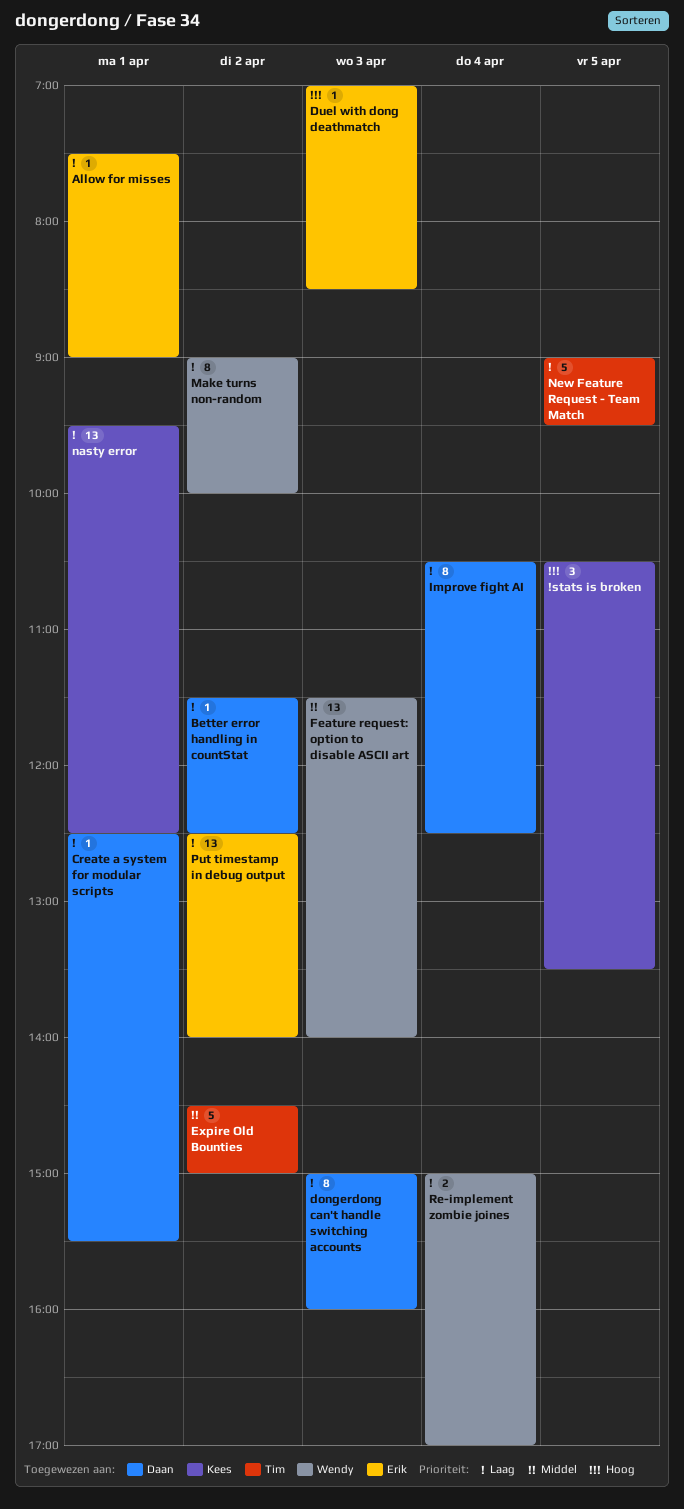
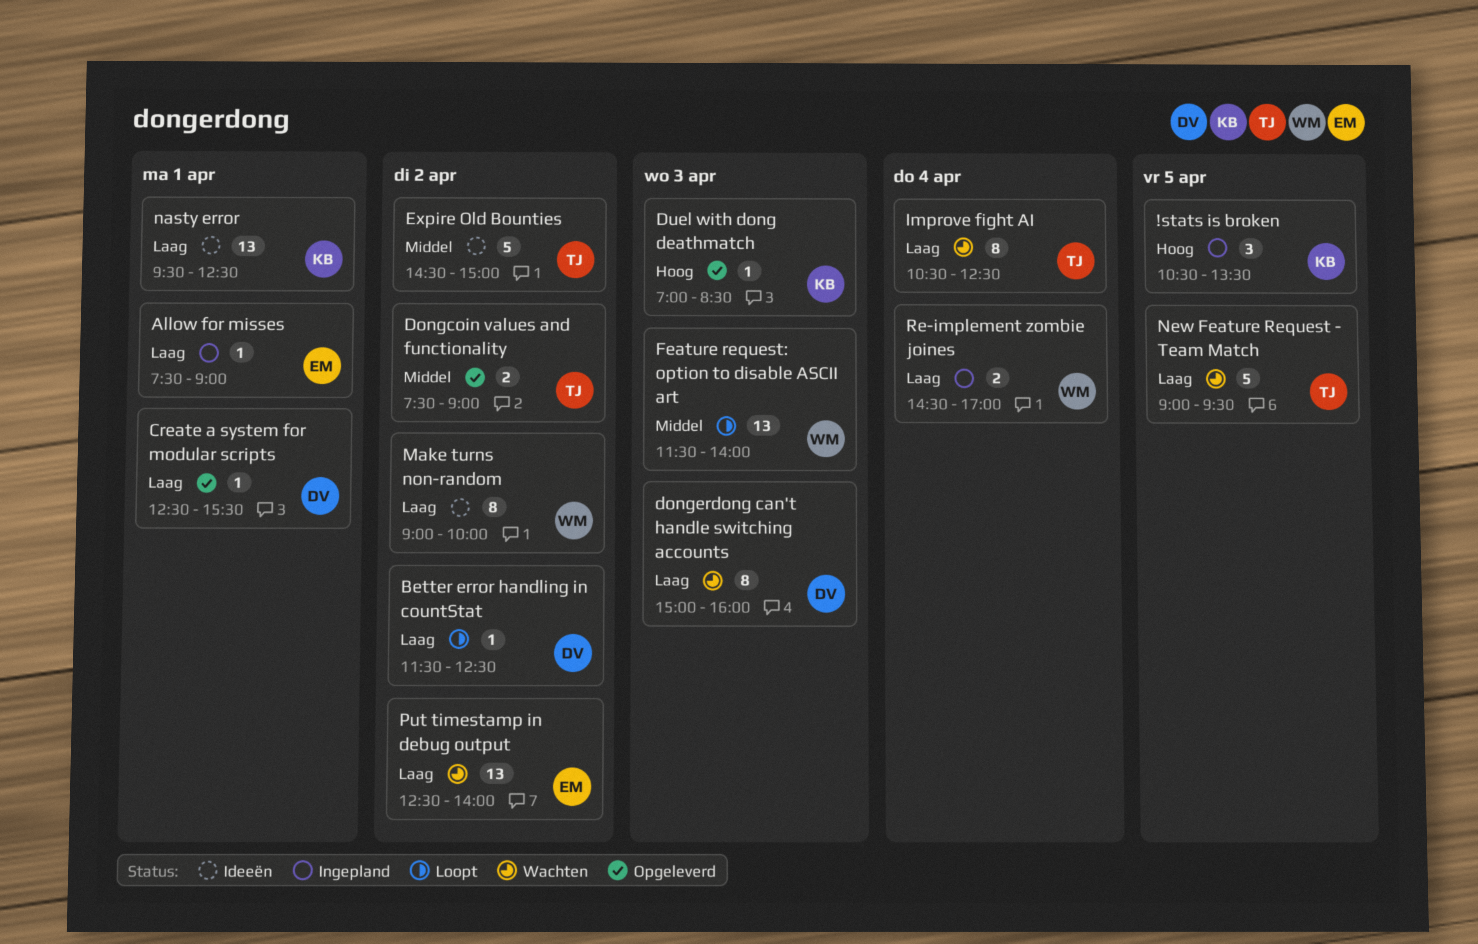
Dongcoin values and functionality: none -> present
Duel with dong deathmatch, owner: Erik -> Kees
Improve fight AI, owner: Daan -> Tim
Re-implement zombie joines, begins: 15:00 -> 14:30

